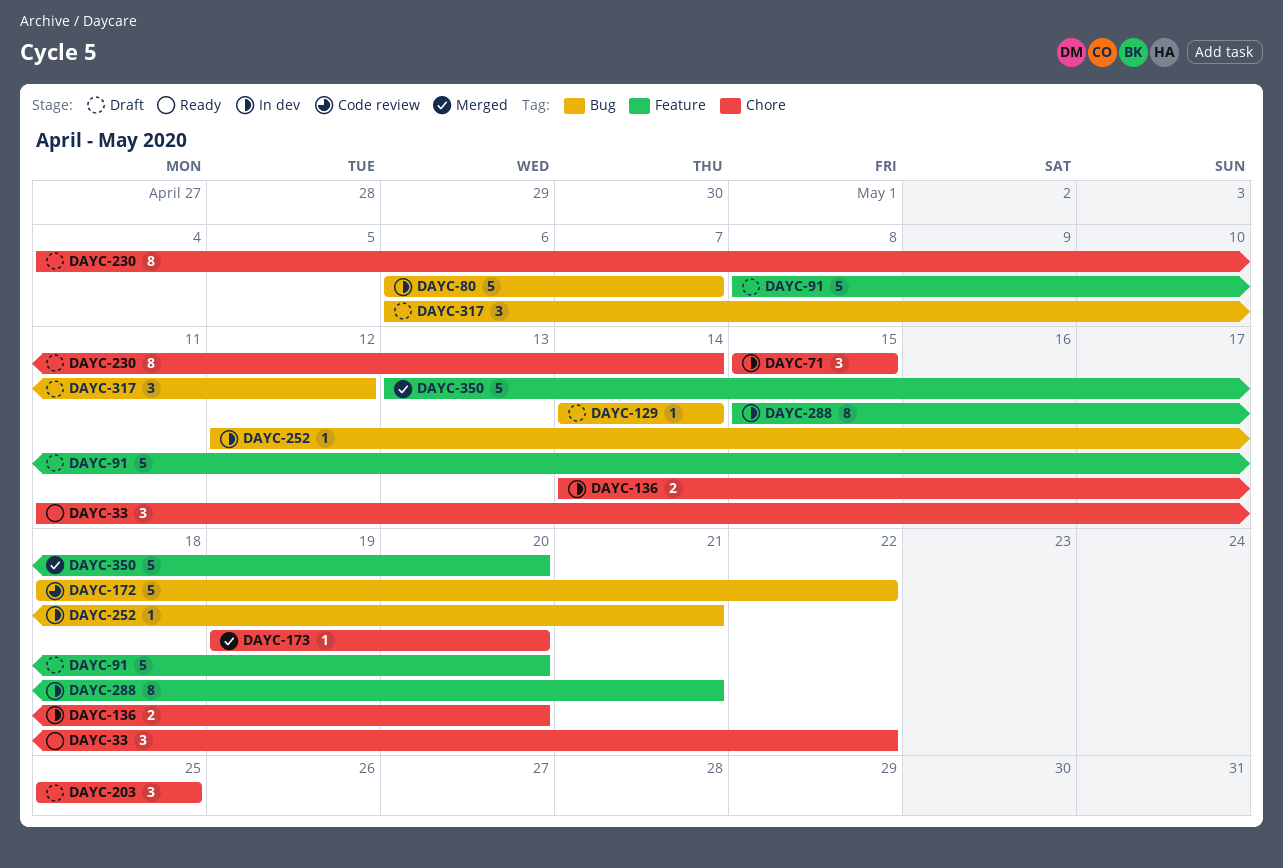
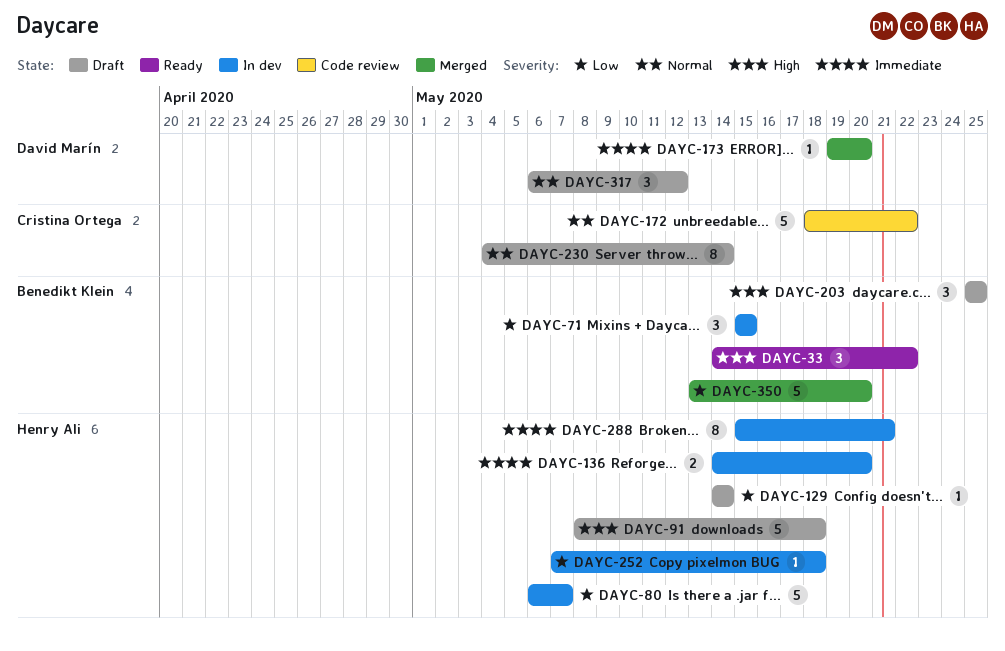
DAYC-33, start: May 11 -> May 14
DAYC-91, due: May 20 -> May 18
DAYC-252, start: May 12 -> May 7
DAYC-252, due: May 21 -> May 18

